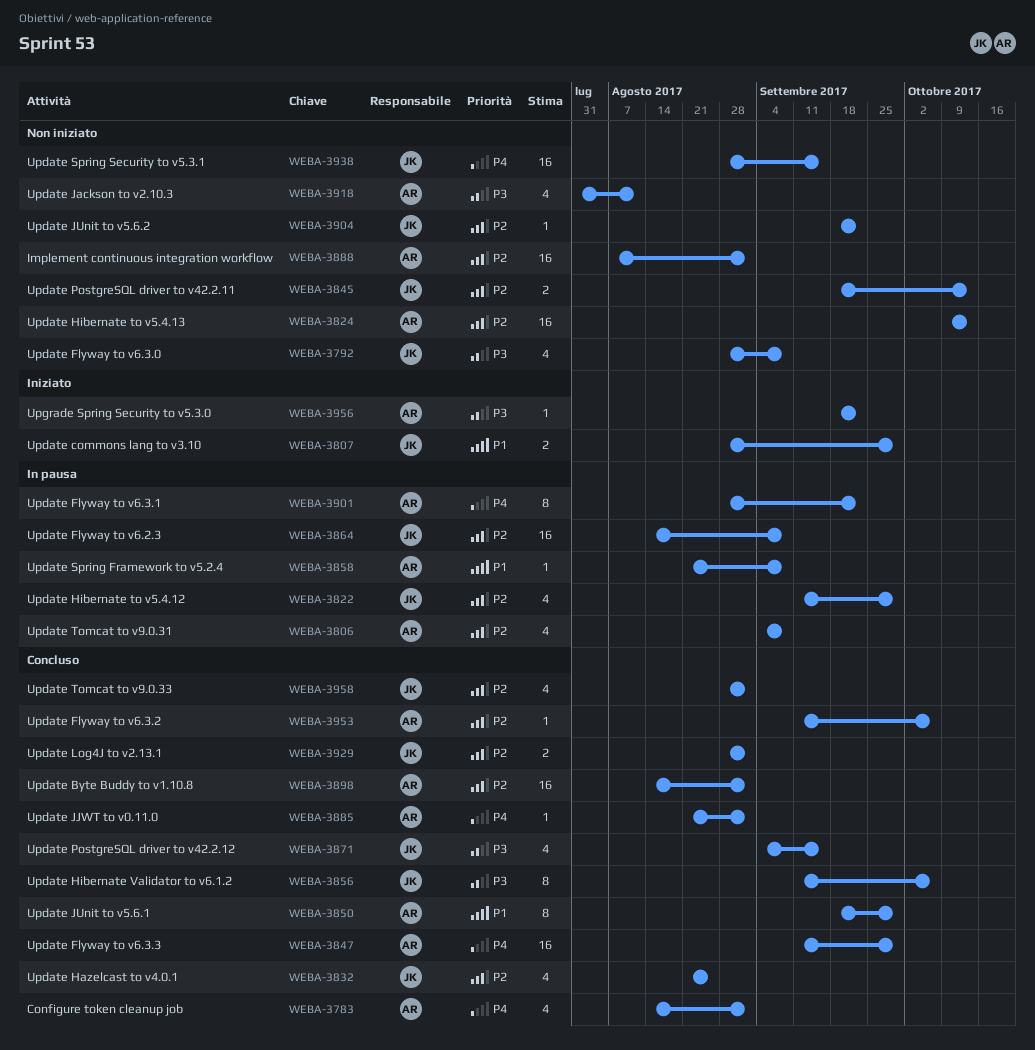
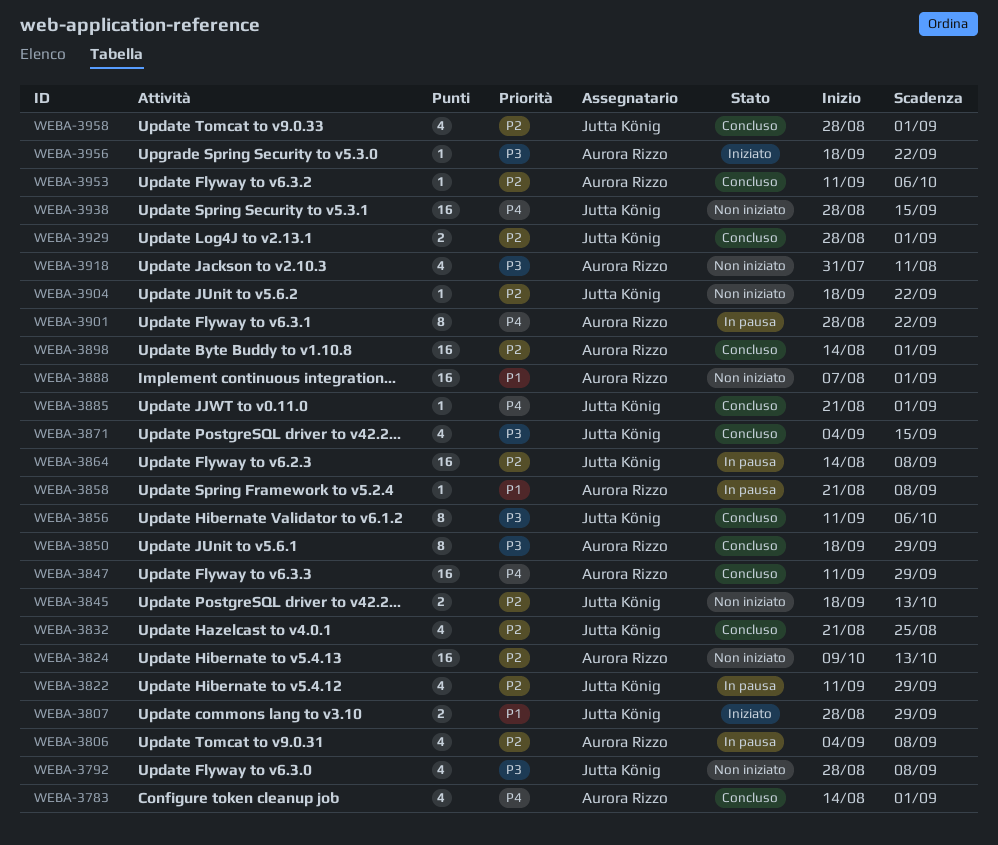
WEBA-3850, priority: P1 -> P3
WEBA-3885, owner: Aurora Rizzo -> Jutta König
WEBA-3888, priority: P2 -> P1

